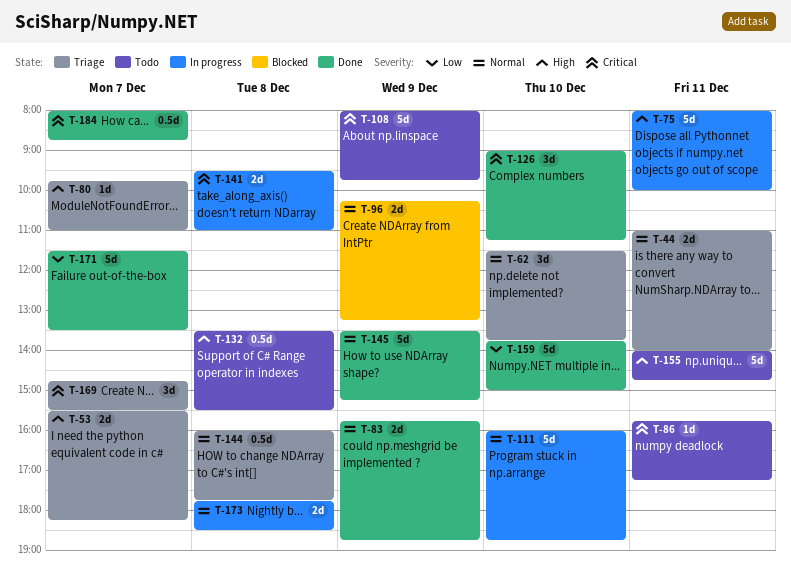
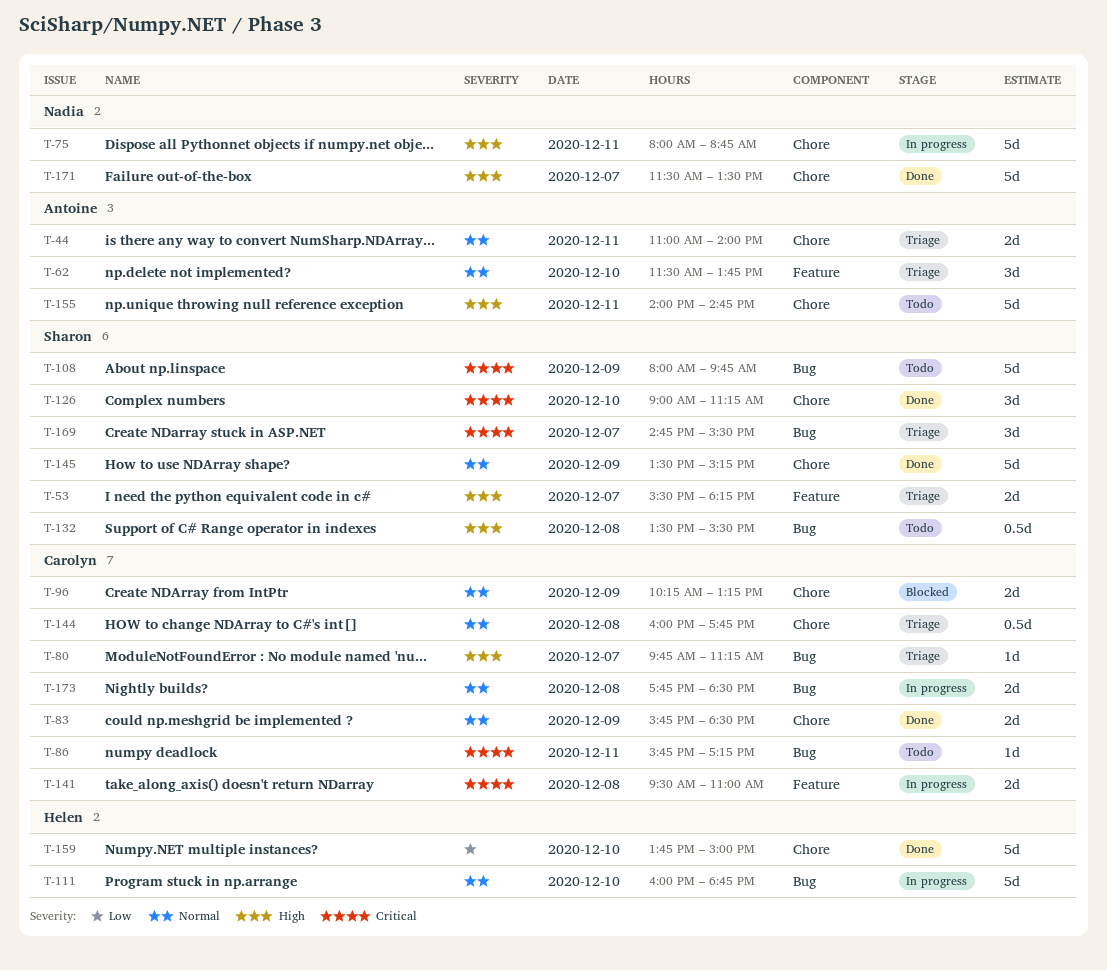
T-75, ends: 10:00 -> 08:45
T-80, ends: 11:00 -> 11:15
T-83, ends: 18:45 -> 18:30
T-171, priority: Low -> High
T-184: present -> none

